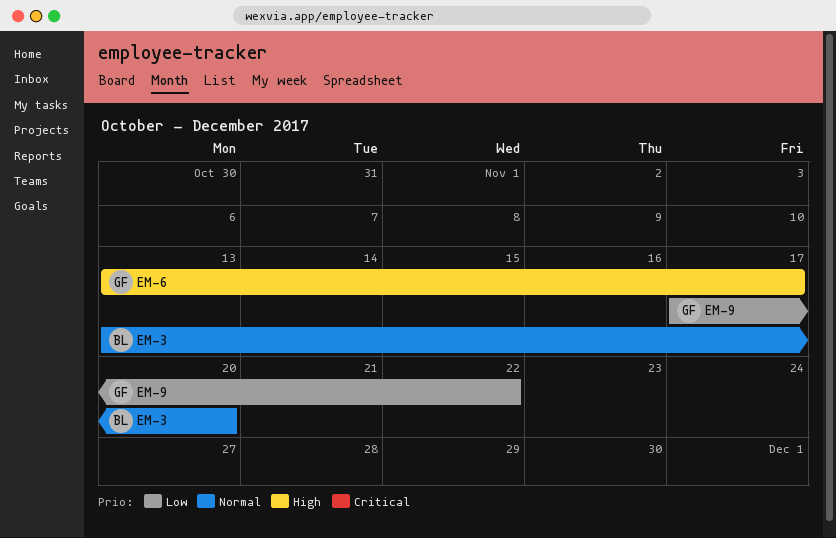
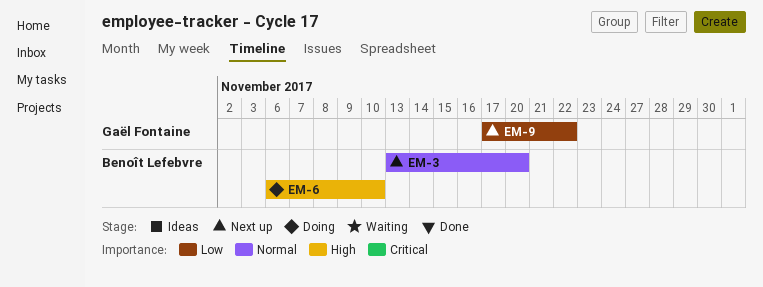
EM-6, owner: Gaël Fontaine -> Benoît Lefebvre
EM-6, start: Nov 13 -> Nov 6
EM-6, due: Nov 17 -> Nov 10

